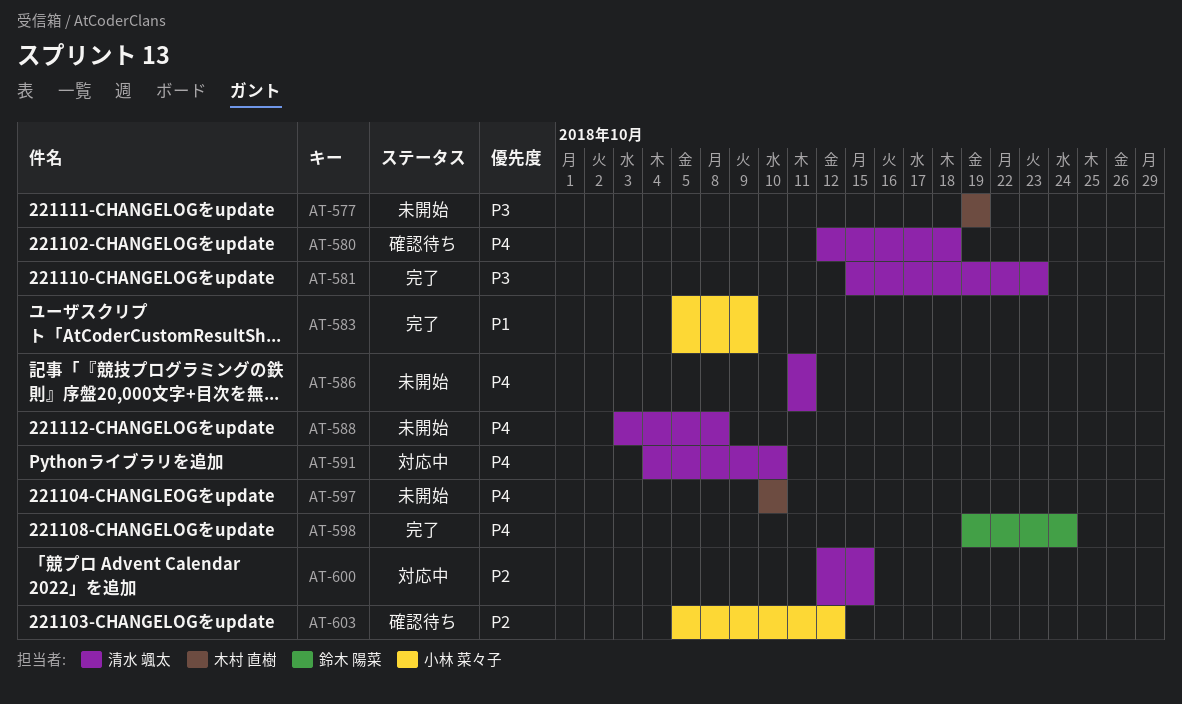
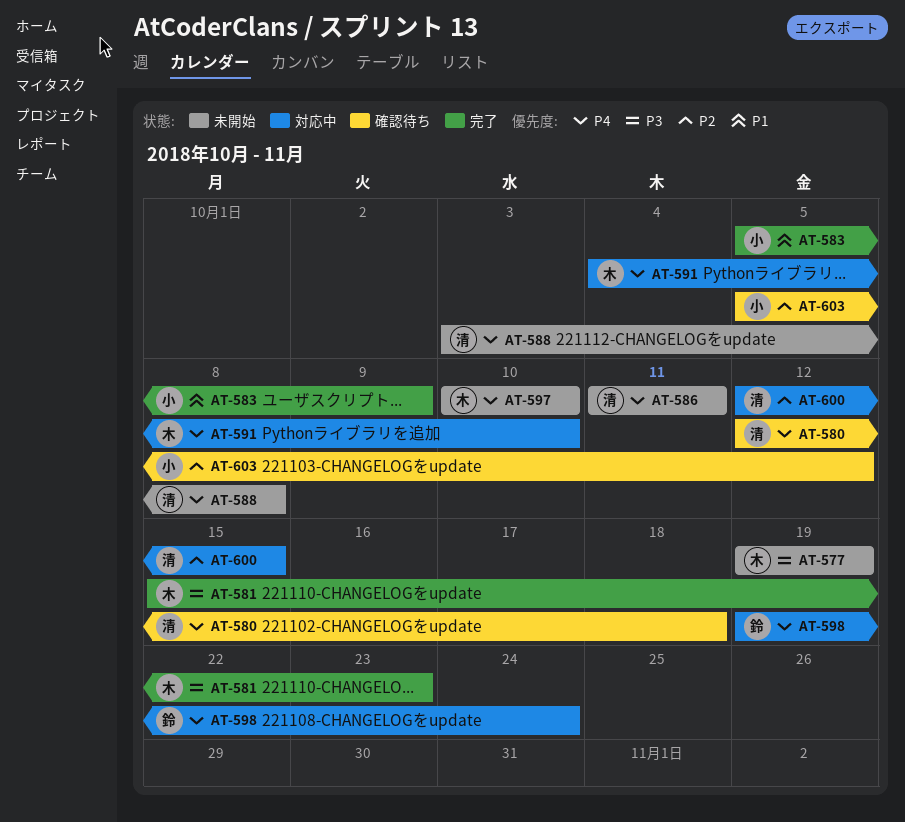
AT-581, owner: 清水 颯太 -> 木村 直樹
AT-591, owner: 清水 颯太 -> 木村 直樹
AT-598, status: 完了 -> 対応中

